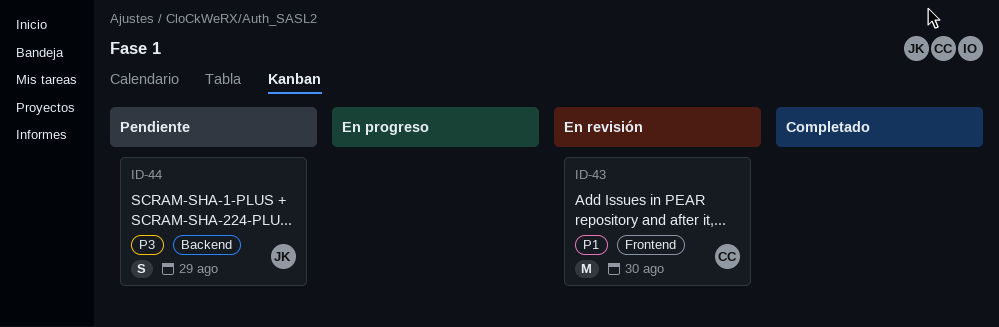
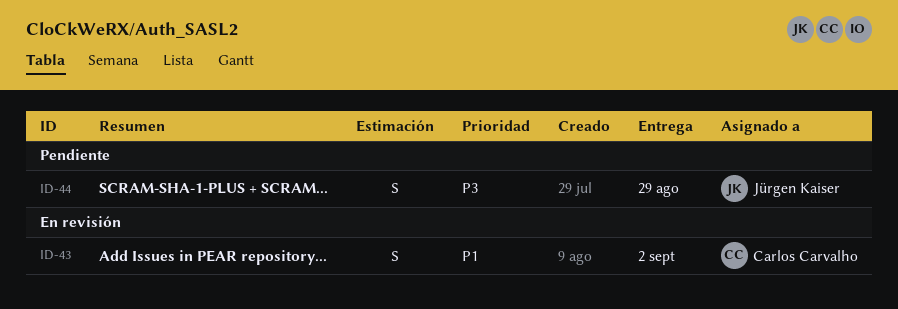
ID-43, estimate: M -> S
ID-43, due: Aug 30 -> Sep 2

